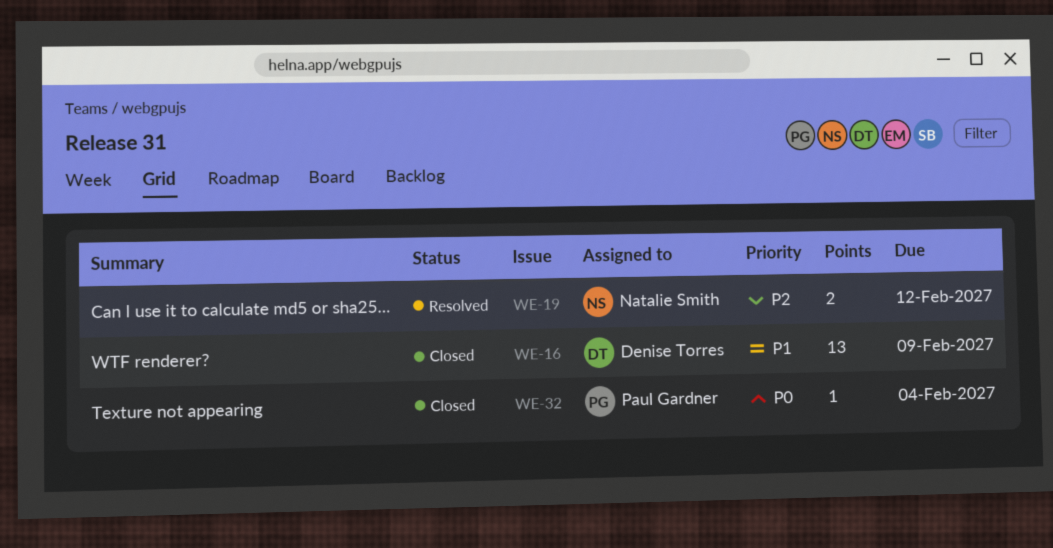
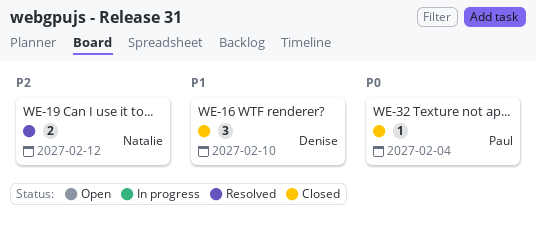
WE-16, estimate: 13 -> 3
WE-16, due: Feb 9 -> Feb 10

